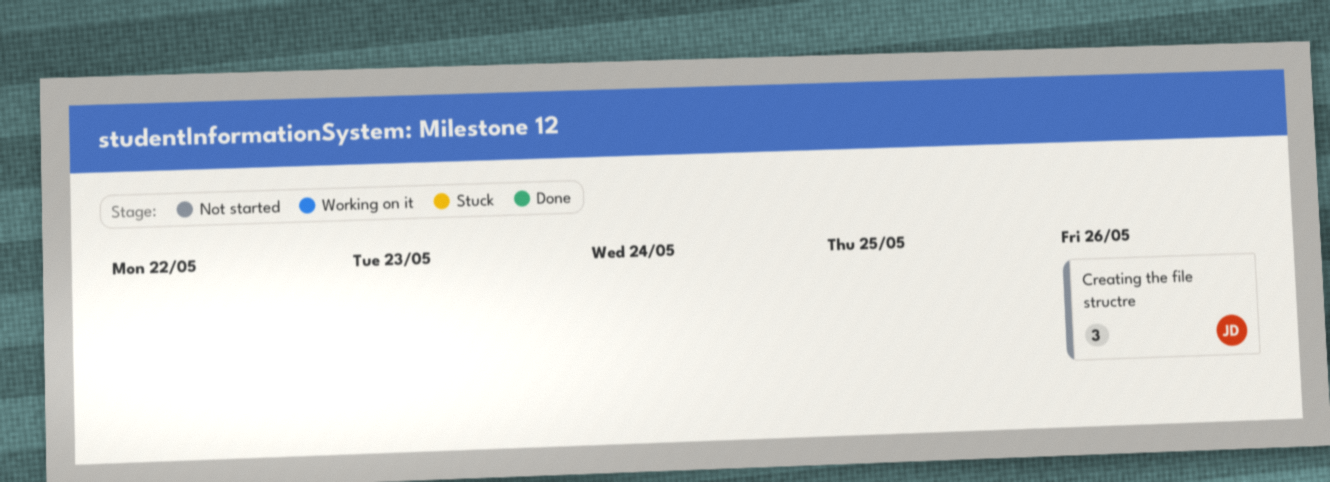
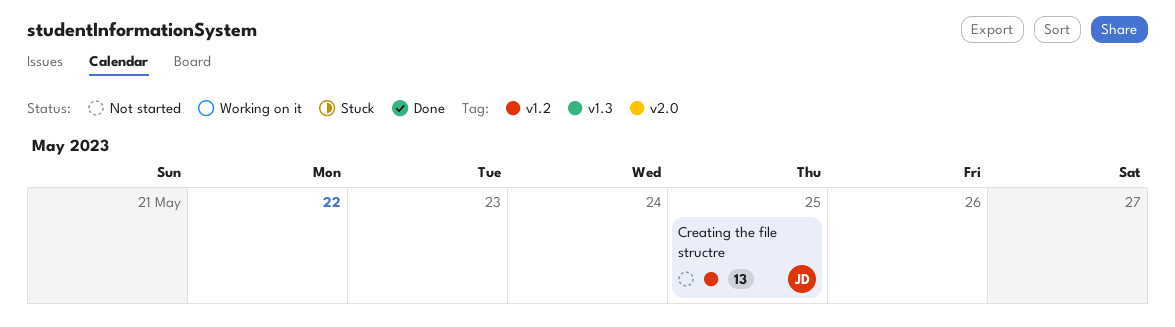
Creating the file structre, estimate: 3 -> 13
Creating the file structre, due: May 26 -> May 25

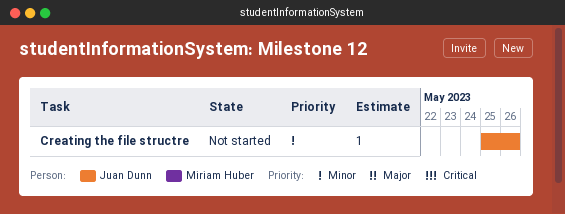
Creating the file structre, estimate: 13 -> 1
Creating the file structre, due: May 25 -> May 26

